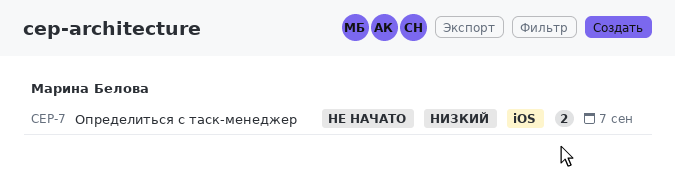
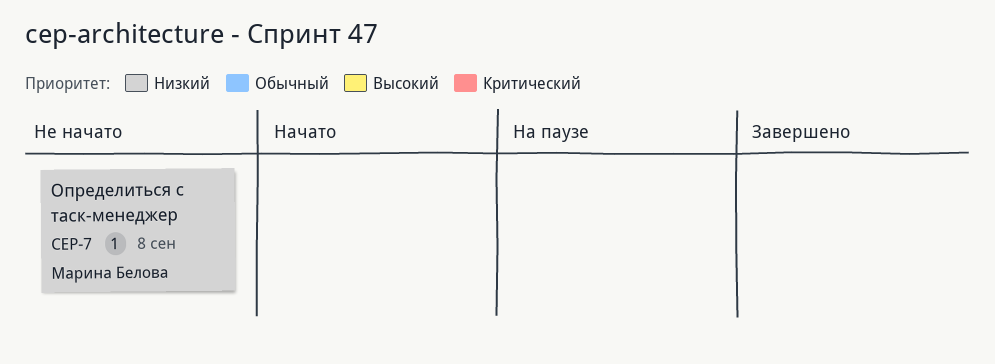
CEP-7, estimate: 2 -> 1
CEP-7, due: Sep 7 -> Sep 8

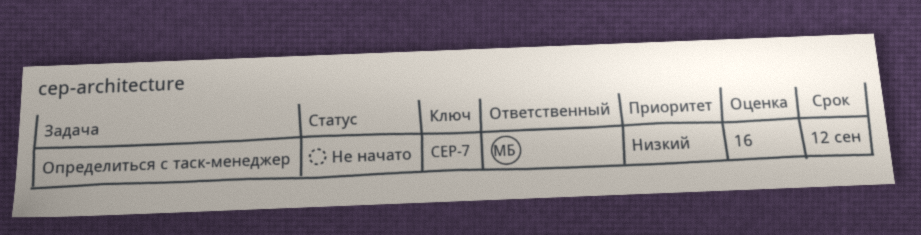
CEP-7, estimate: 1 -> 16
CEP-7, due: Sep 8 -> Sep 12

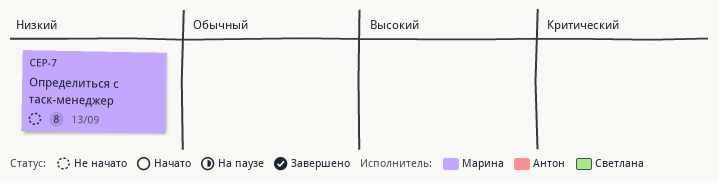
CEP-7, estimate: 16 -> 8
CEP-7, due: Sep 12 -> Sep 13

